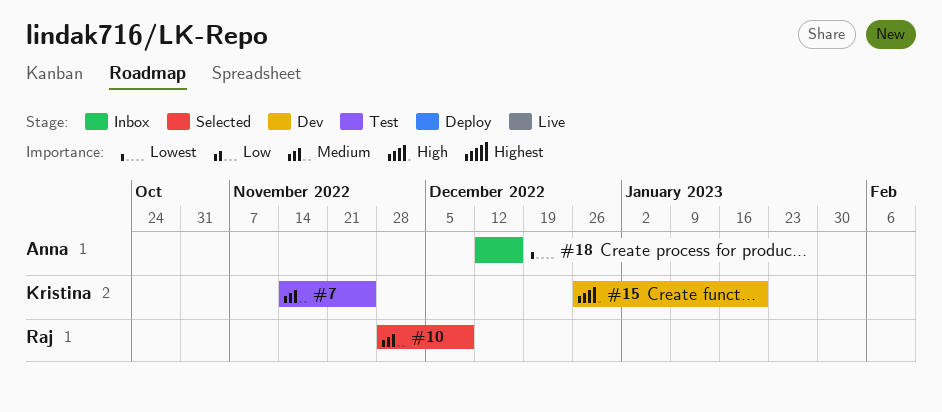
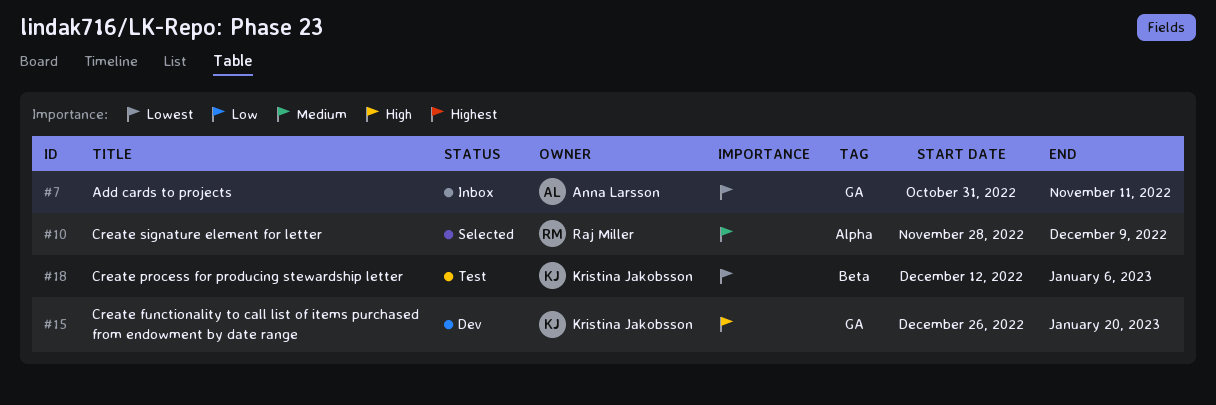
#7, status: Test -> Inbox
#7, owner: Kristina Jakobsson -> Anna Larsson
#7, priority: Medium -> Lowest
#7, start: Nov 14 -> Oct 31
#7, due: Nov 25 -> Nov 11
#18, status: Inbox -> Test
#18, owner: Anna Larsson -> Kristina Jakobsson
#18, due: Dec 16 -> Jan 6

